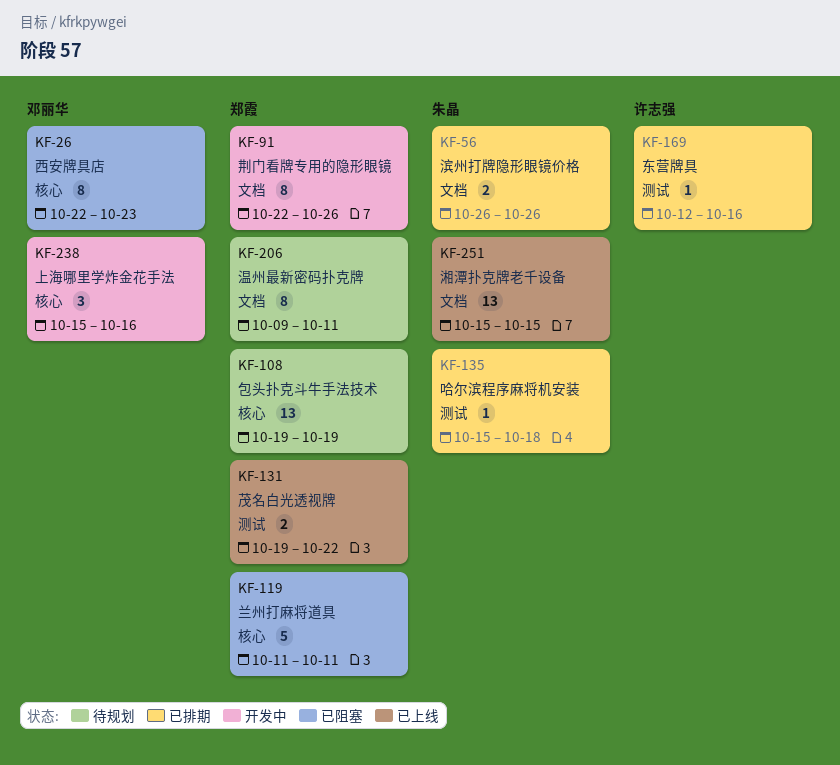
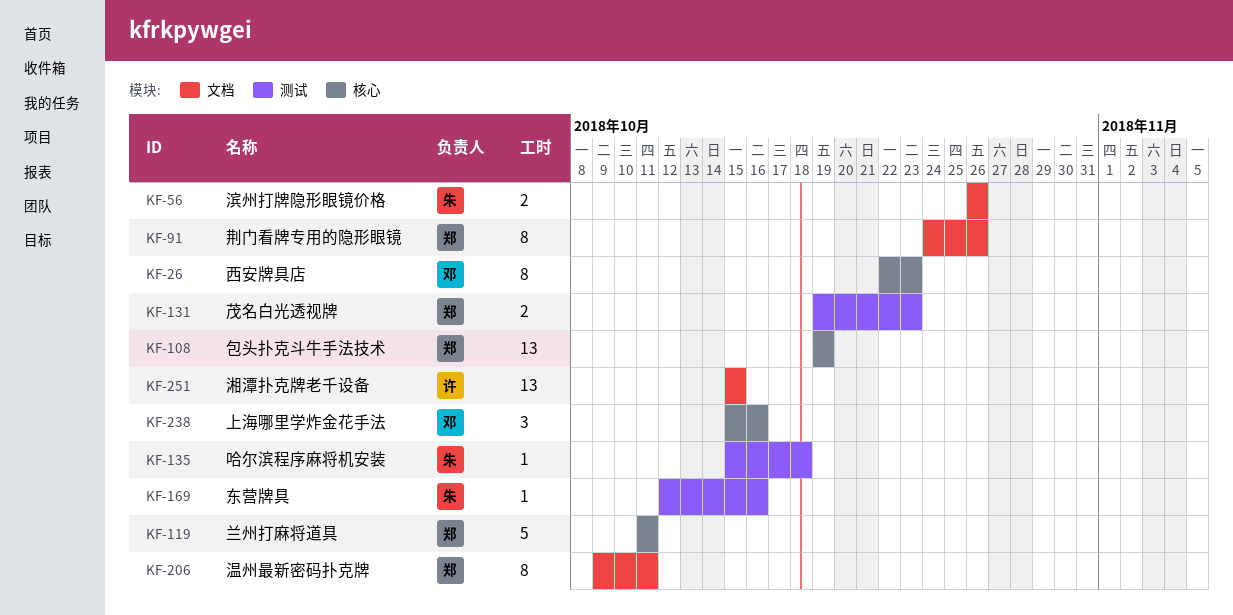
KF-91, start: Oct 22 -> Oct 24
KF-131, due: Oct 22 -> Oct 23
KF-169, owner: 许志强 -> 朱晶
KF-251, owner: 朱晶 -> 许志强

